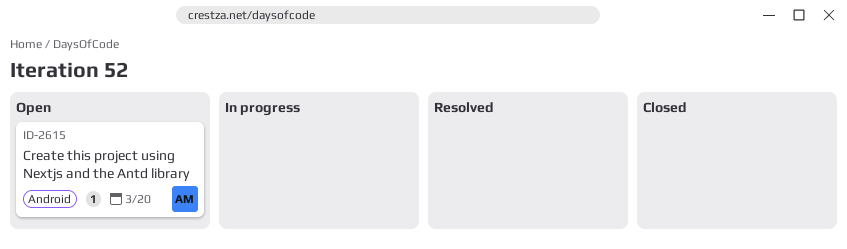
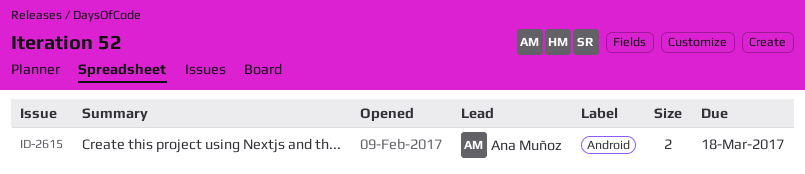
ID-2615, estimate: 1 -> 2
ID-2615, due: Mar 20 -> Mar 18

